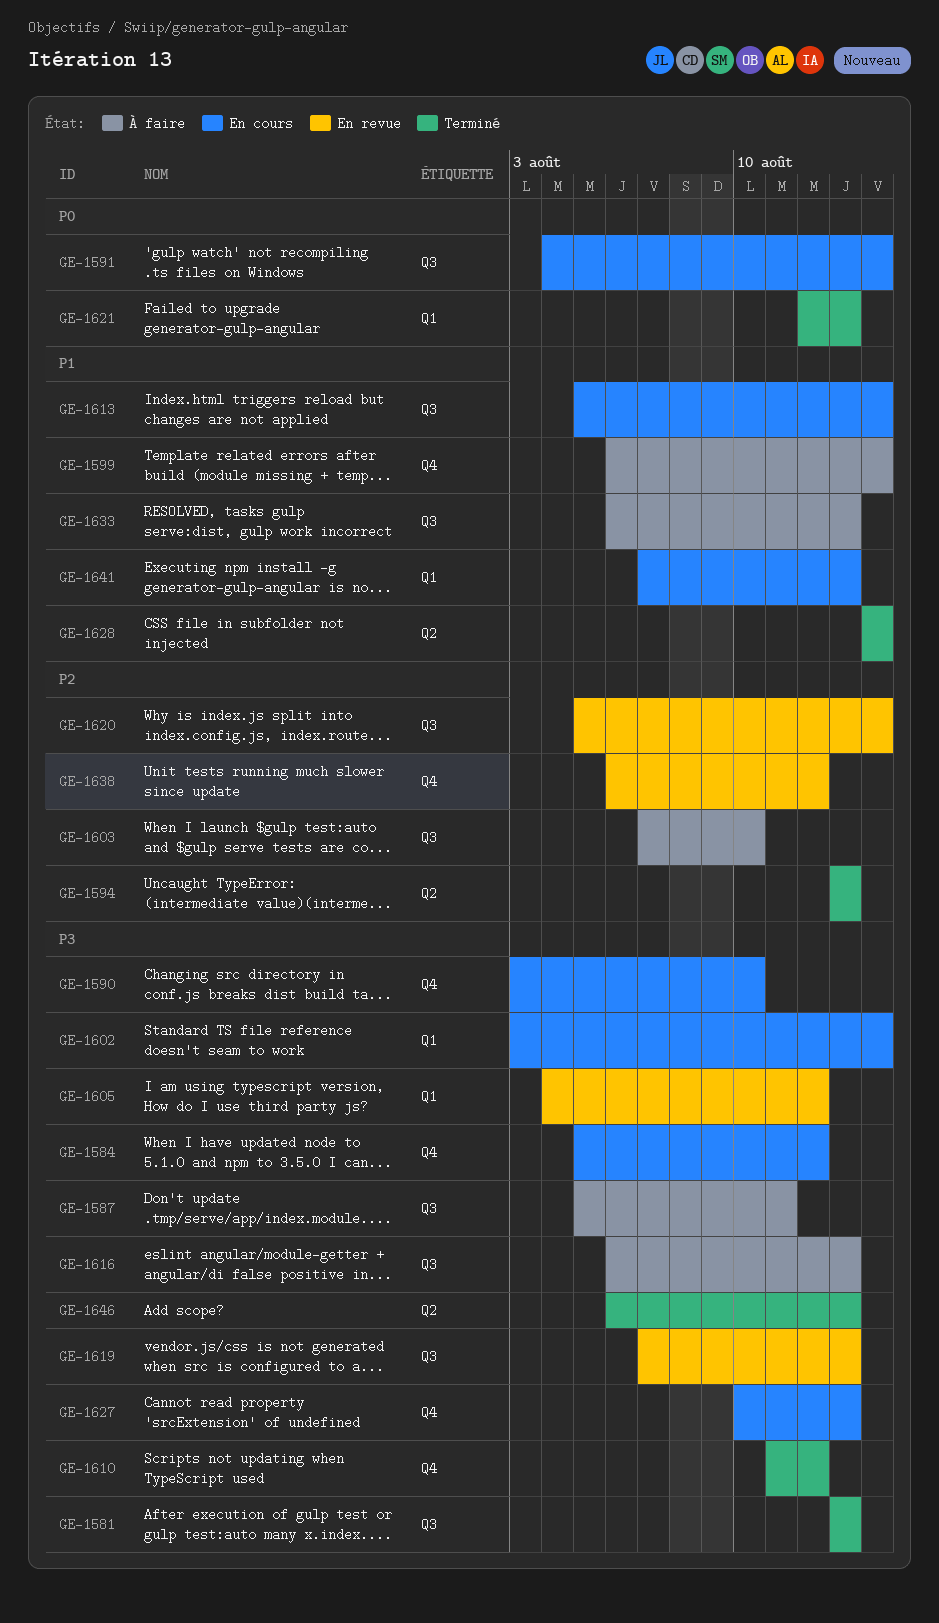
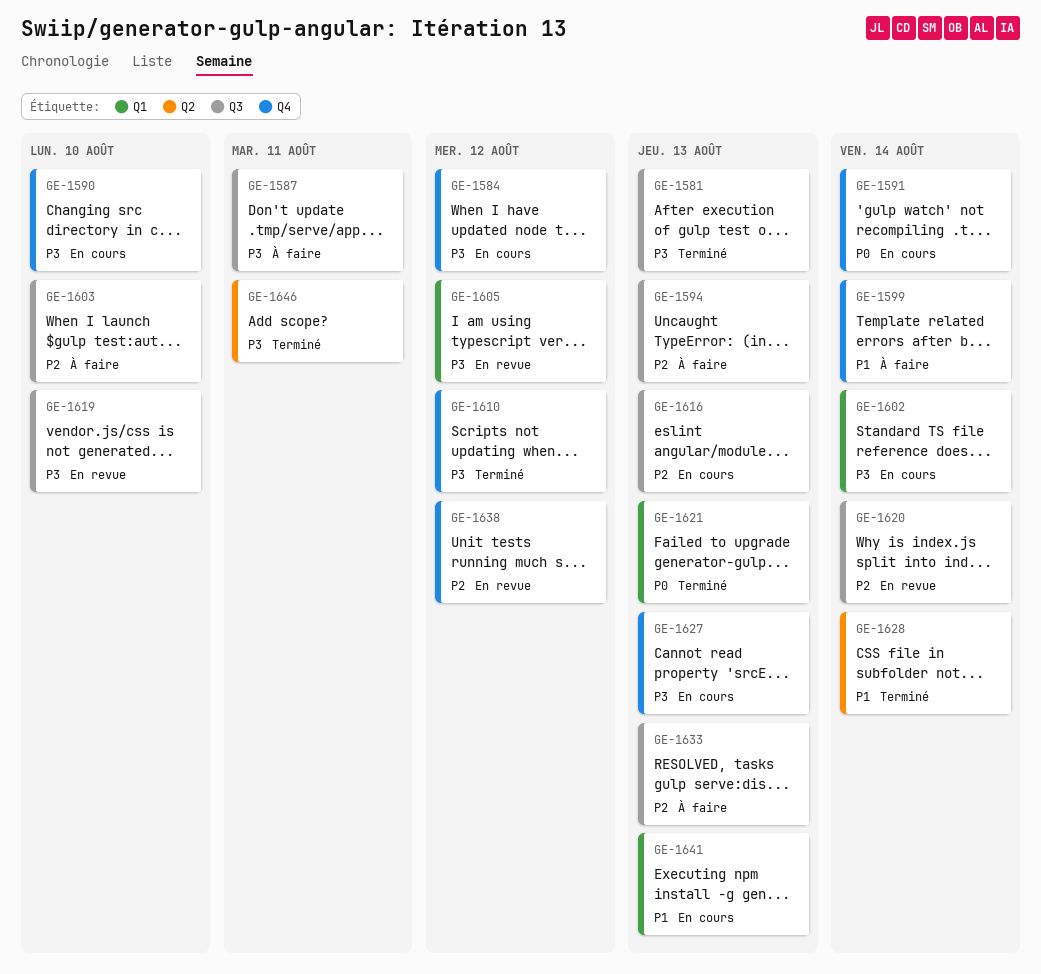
GE-1591, label: Q3 -> Q4
GE-1594, status: Terminé -> À faire
GE-1594, label: Q2 -> Q3
GE-1613: present -> none
GE-1616, status: À faire -> En cours
GE-1616, priority: P3 -> P2
GE-1619, due: Aug 13 -> Aug 10
GE-1633, priority: P1 -> P2
GE-1646, due: Aug 13 -> Aug 11

